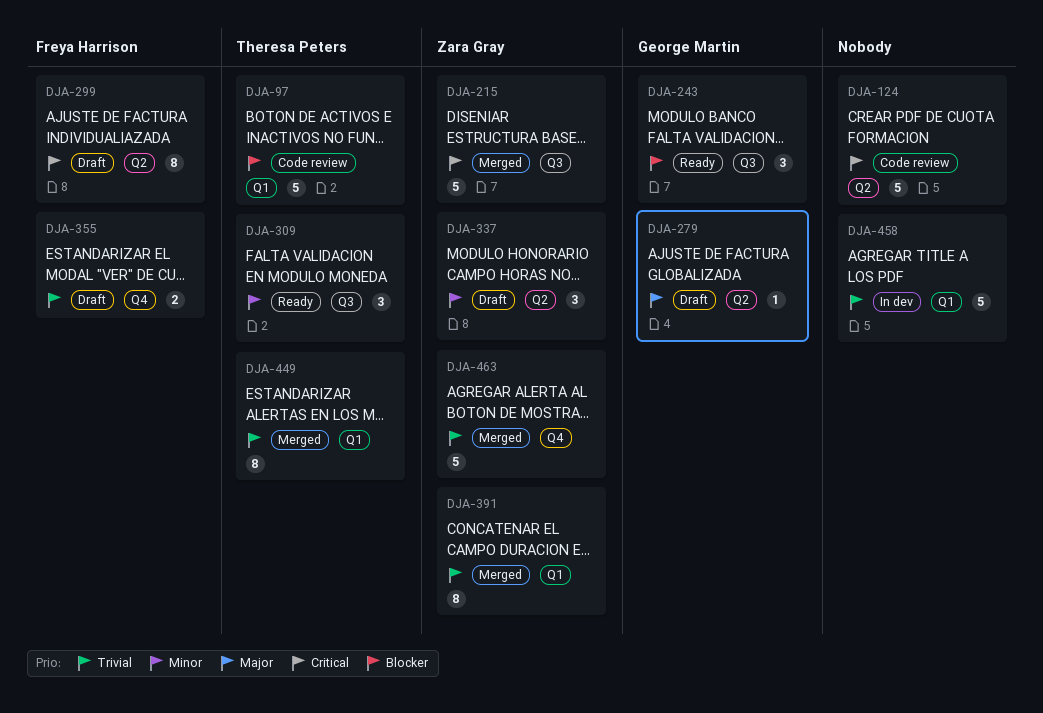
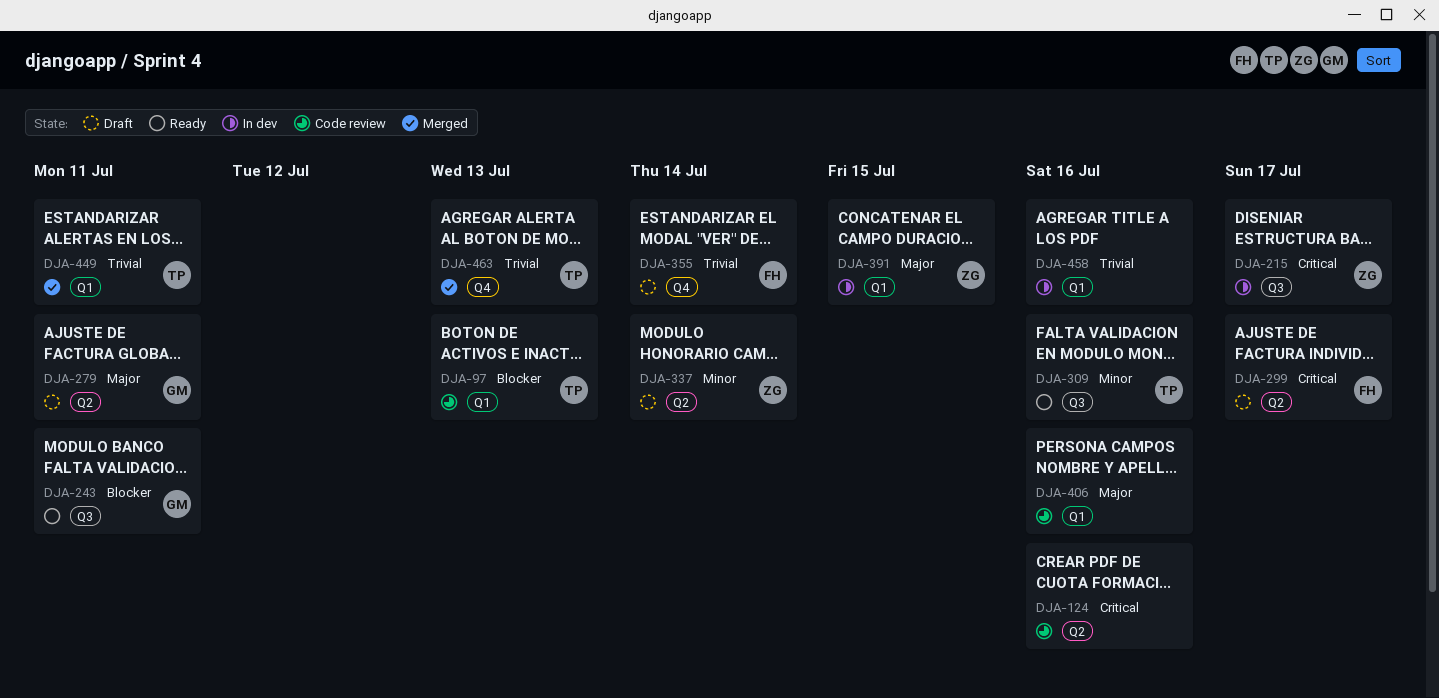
DJA-215, status: Merged -> In dev
DJA-391, status: Merged -> In dev
DJA-391, priority: Trivial -> Major
DJA-406: none -> present
DJA-463, owner: Zara Gray -> Theresa Peters

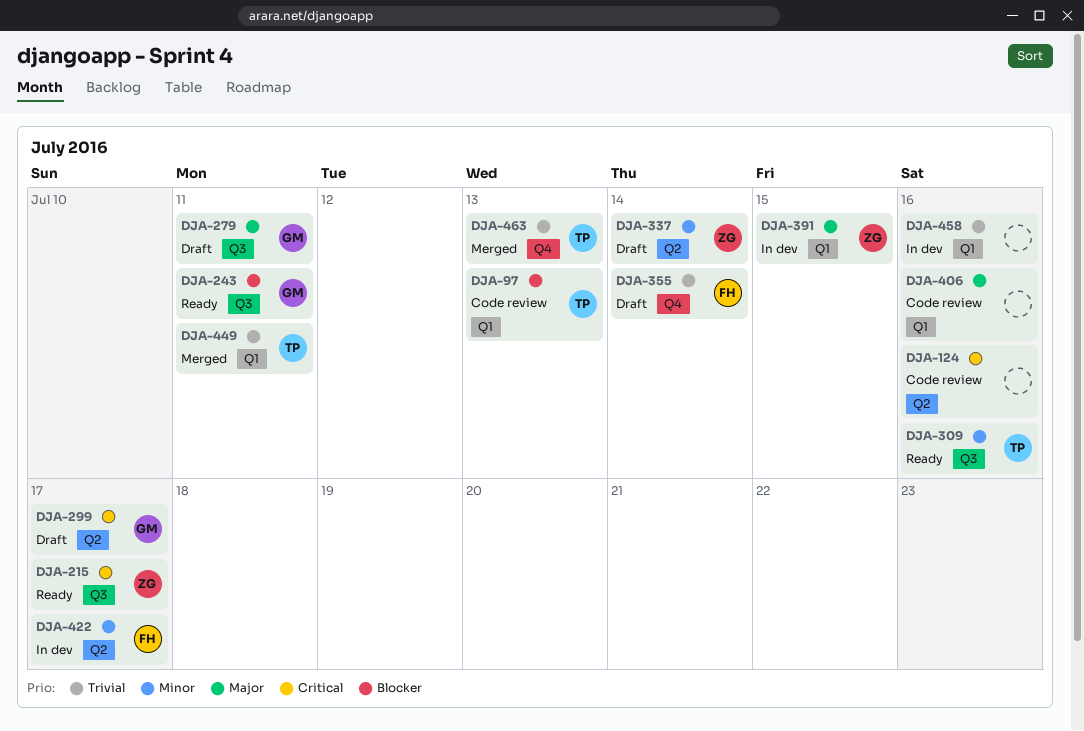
DJA-215, status: In dev -> Ready
DJA-279, label: Q2 -> Q3
DJA-299, owner: FH -> GM
DJA-422: none -> present

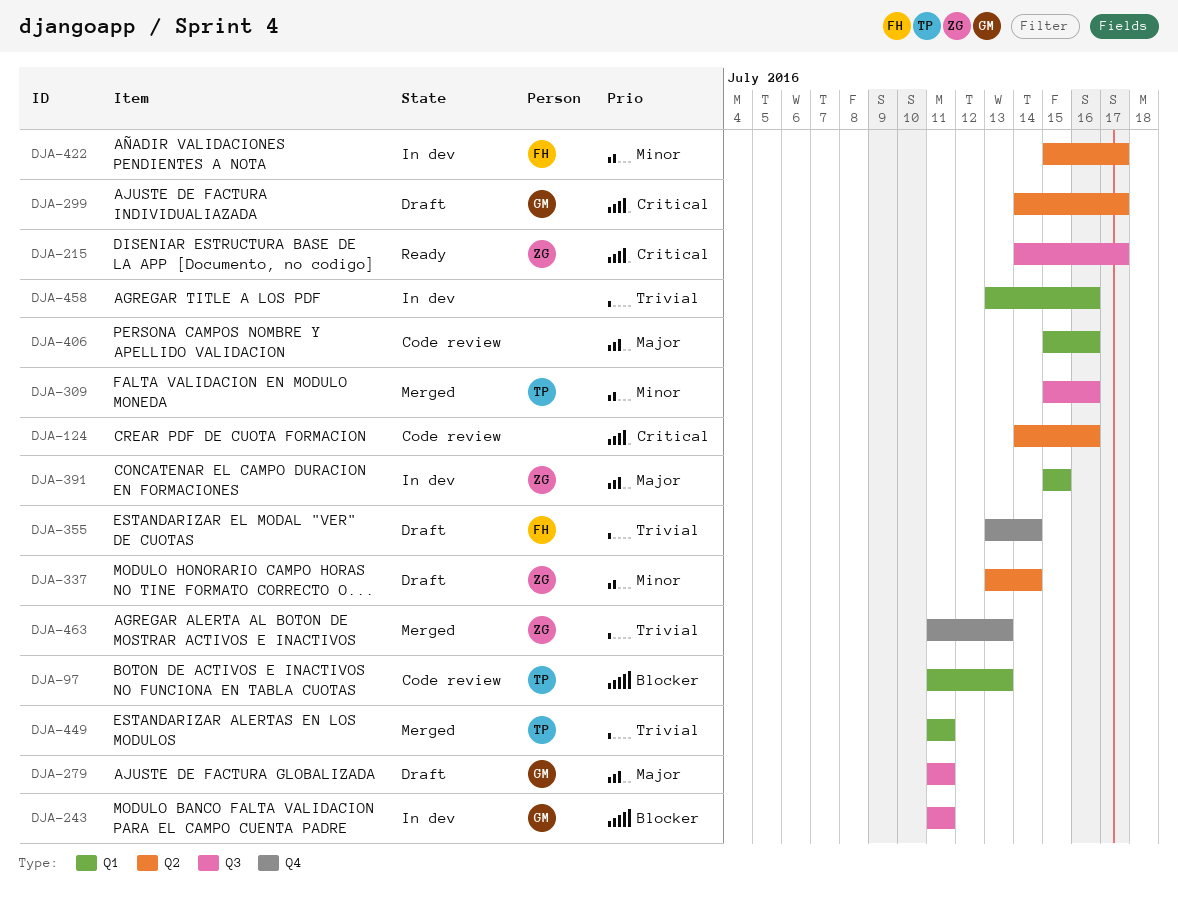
DJA-243, status: Ready -> In dev
DJA-309, status: Ready -> Merged
DJA-463, owner: TP -> ZG

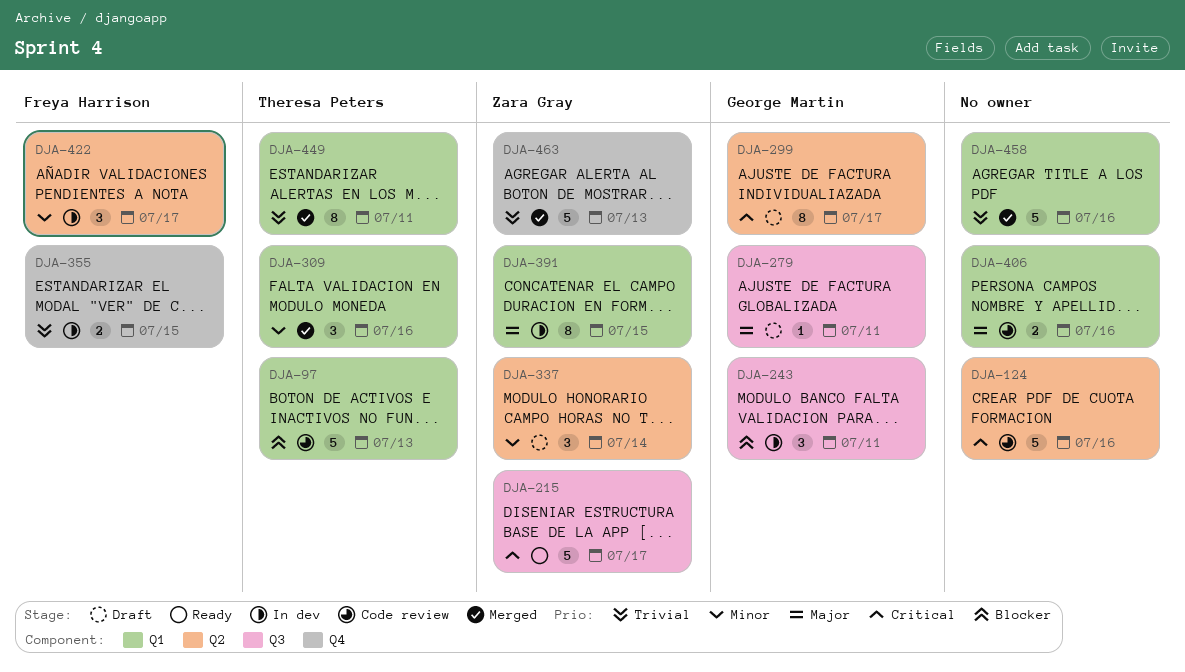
DJA-309, label: Q3 -> Q1
DJA-355, status: Draft -> In dev
DJA-355, due: Jul 14 -> Jul 15
DJA-458, status: In dev -> Merged

